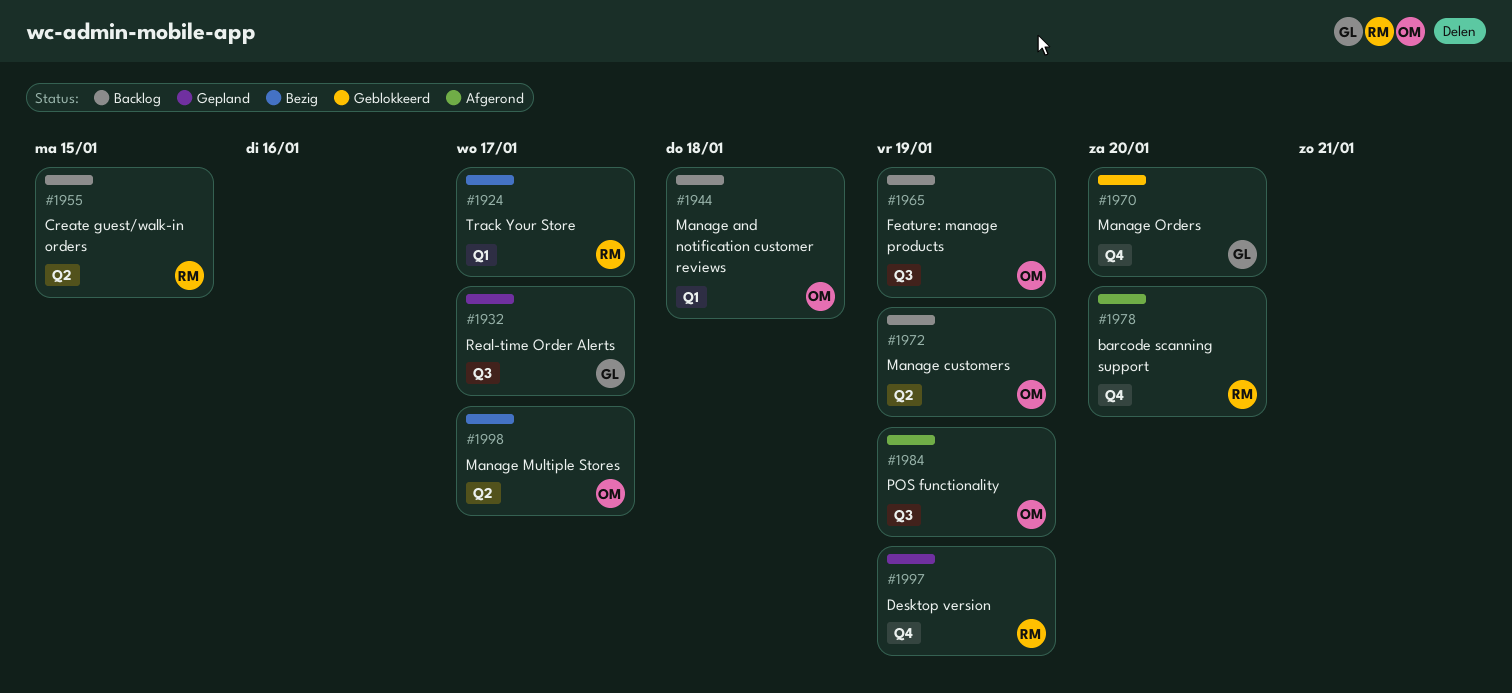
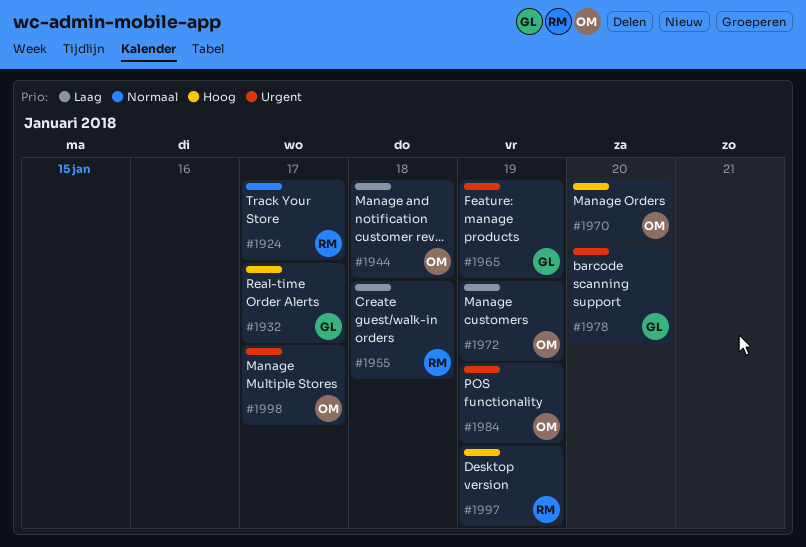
#1955, due: Jan 15 -> Jan 18
#1965, owner: OM -> GL
#1970, owner: GL -> OM
#1978, owner: RM -> GL

